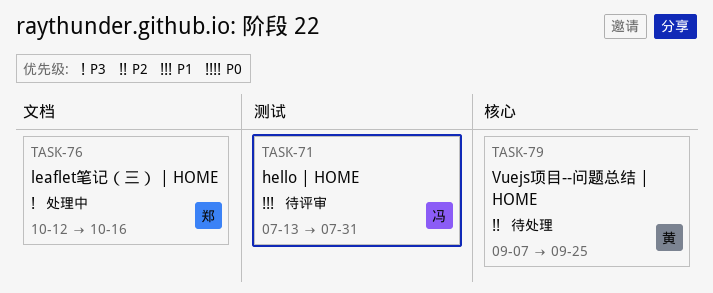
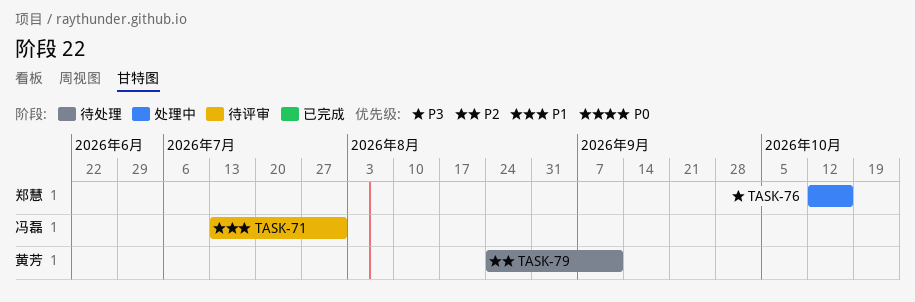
TASK-79, start: Sep 7 -> Aug 24
TASK-79, due: Sep 25 -> Sep 11

